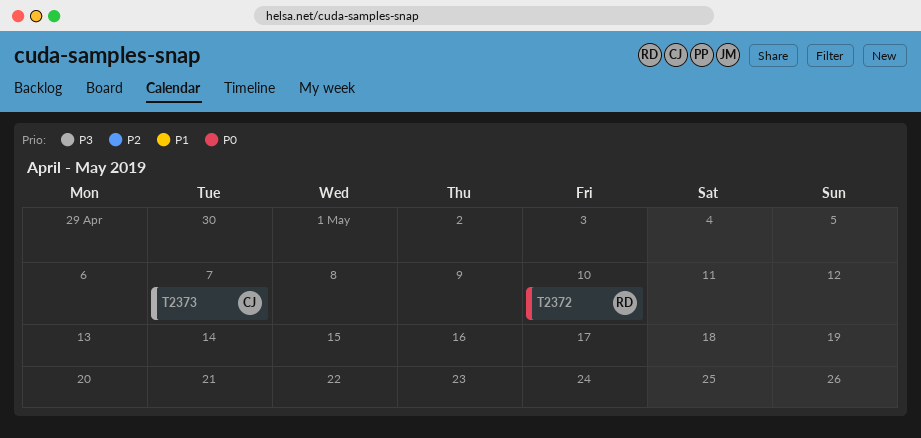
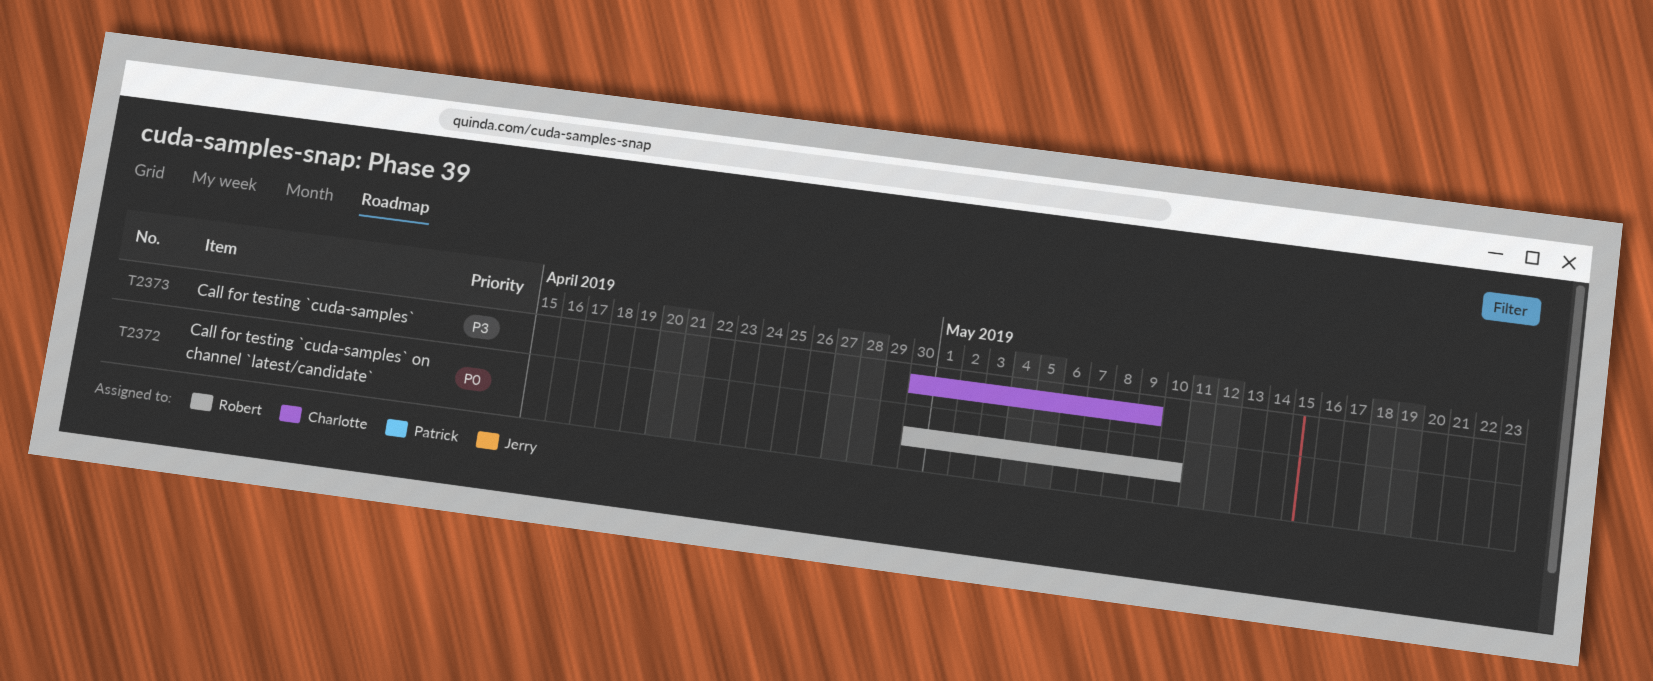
T2373, due: May 7 -> May 9

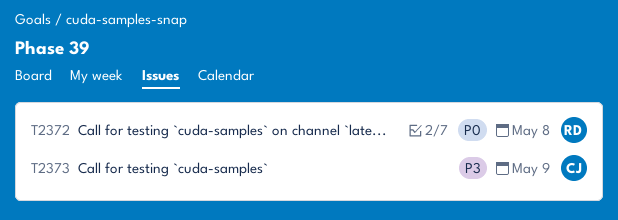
T2372, due: May 10 -> May 8

